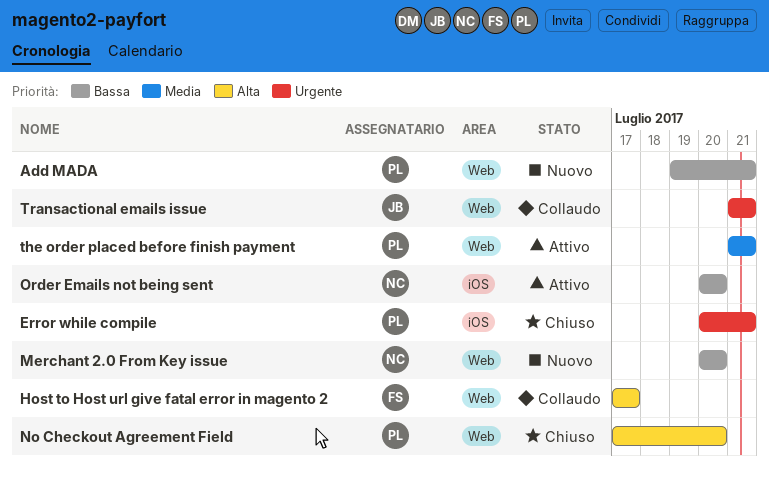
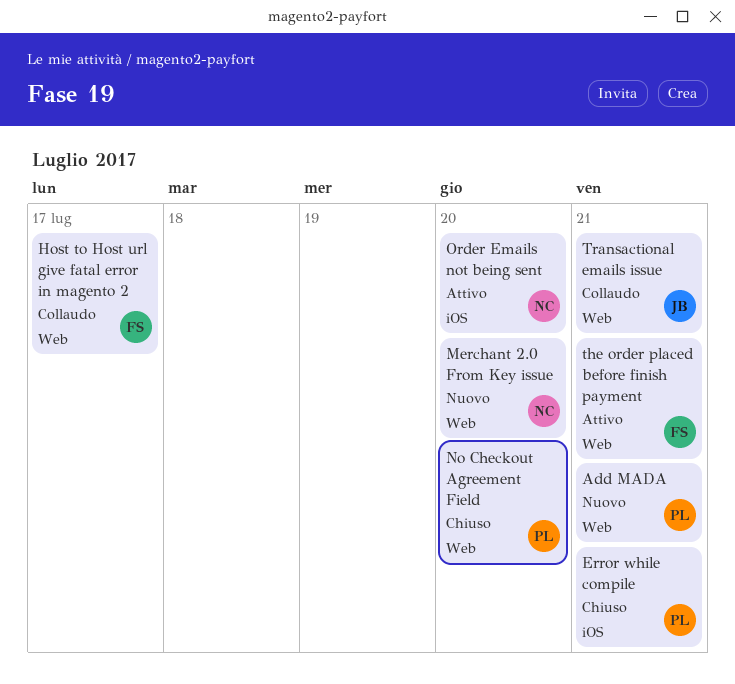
the order placed before finish payment, owner: PL -> FS

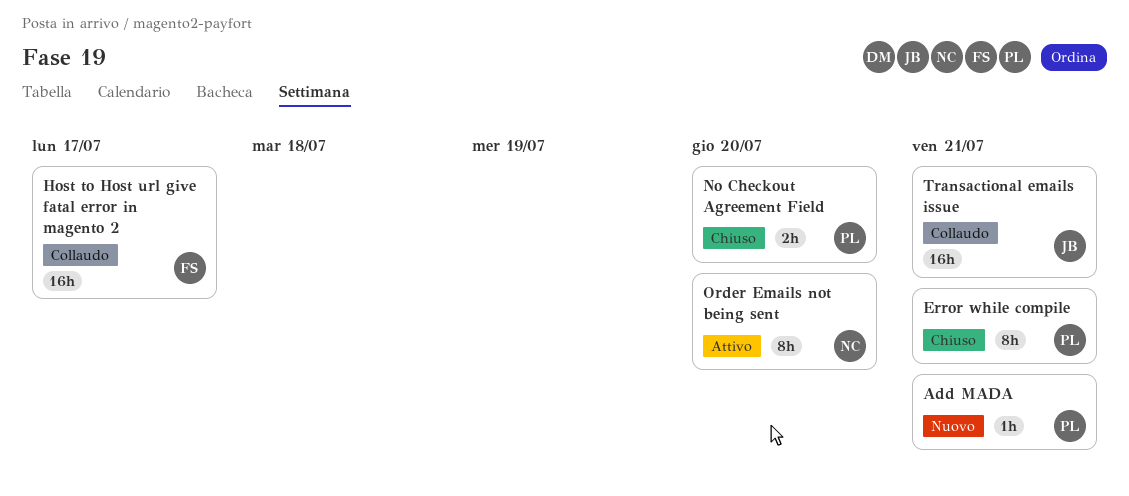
Merchant 2.0 From Key issue: present -> none
the order placed before finish payment: present -> none

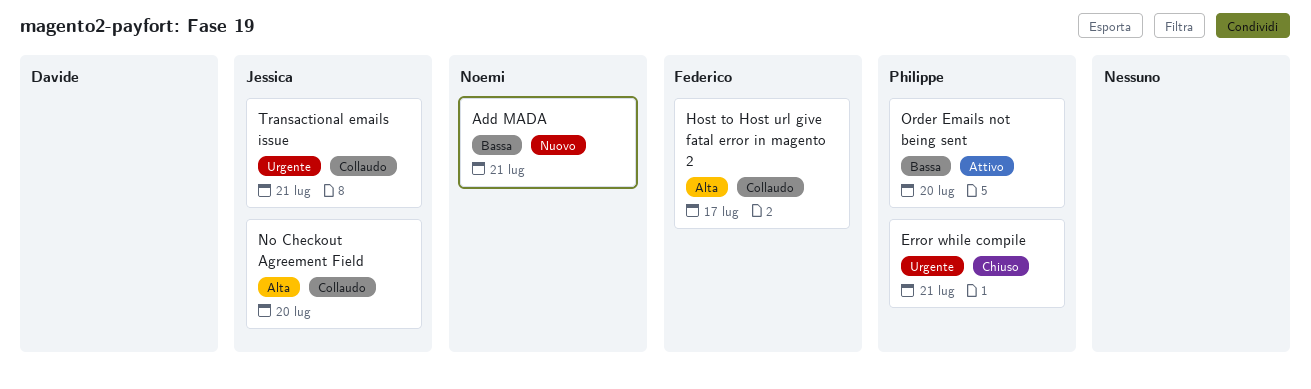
Add MADA, owner: Philippe -> Noemi
No Checkout Agreement Field, status: Chiuso -> Collaudo
No Checkout Agreement Field, owner: Philippe -> Jessica
Order Emails not being sent, owner: Noemi -> Philippe

